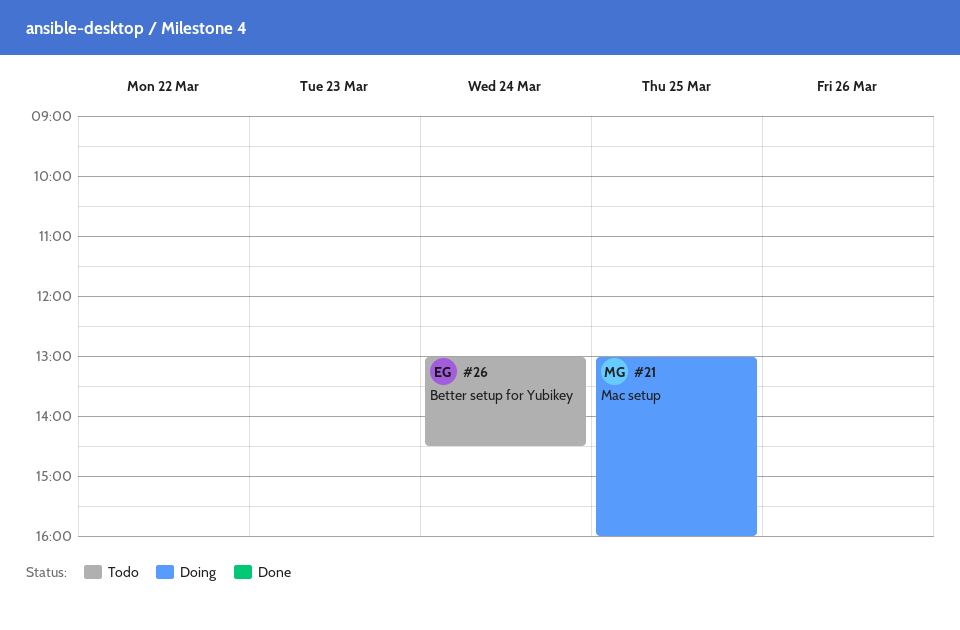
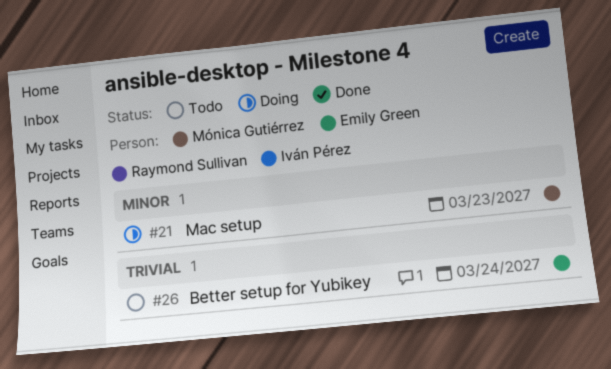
#21, day: Mar 25 -> Mar 23

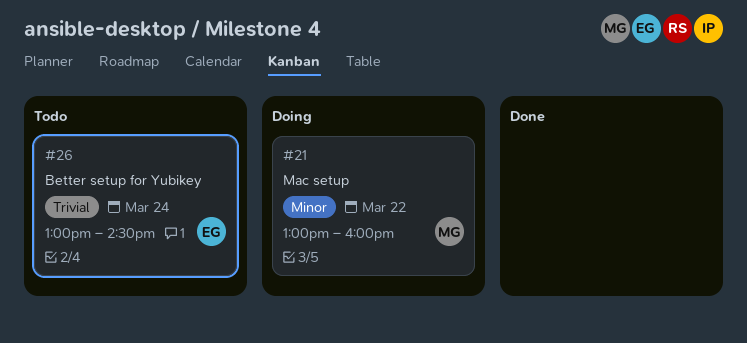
#21, day: Mar 23 -> Mar 22

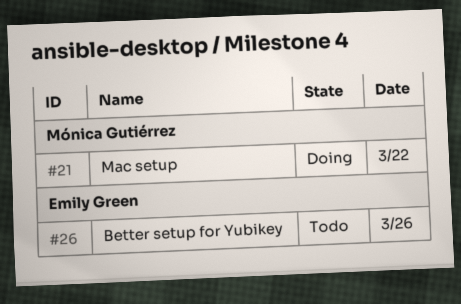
#26, day: Mar 24 -> Mar 26

